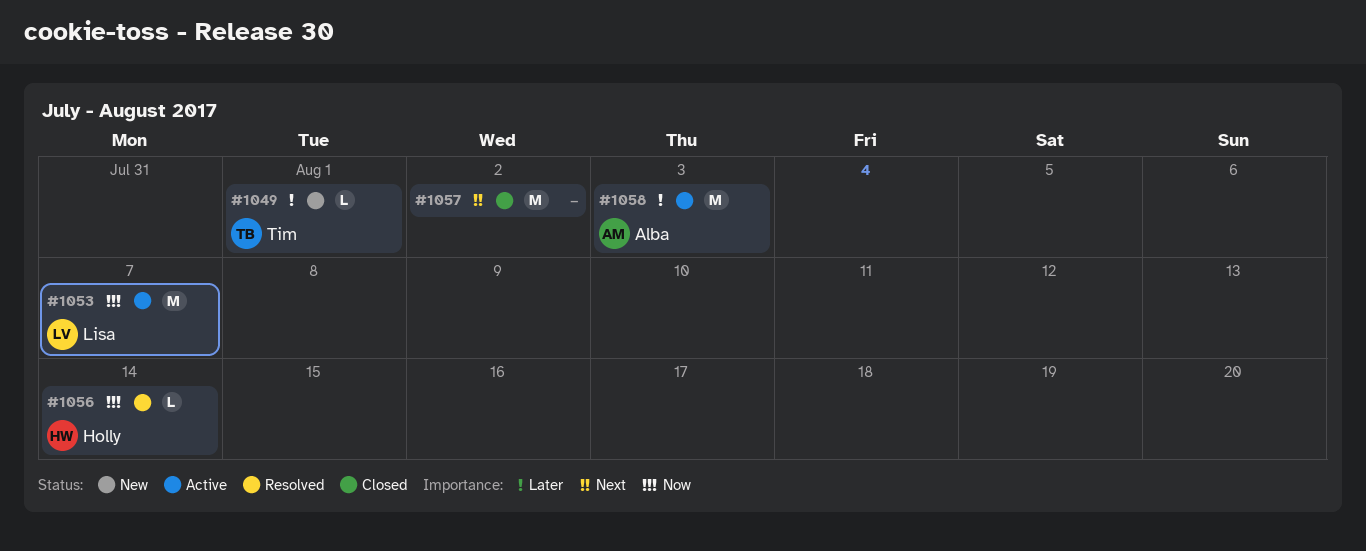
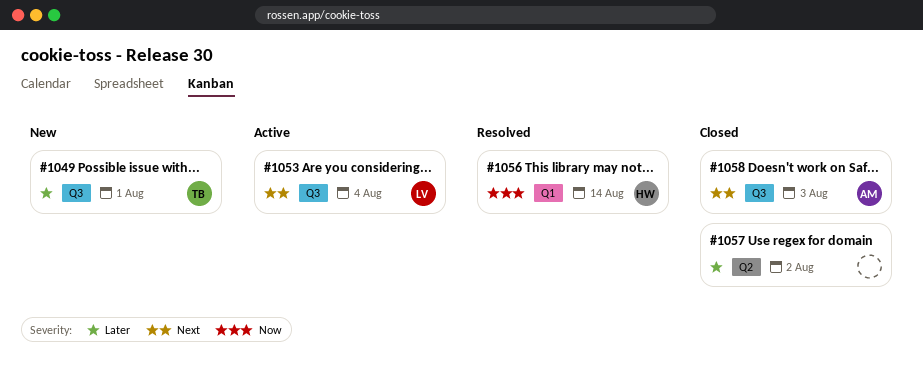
#1053, priority: Now -> Next
#1053, due: Aug 7 -> Aug 4
#1057, priority: Next -> Later
#1058, status: Active -> Closed
#1058, priority: Later -> Next

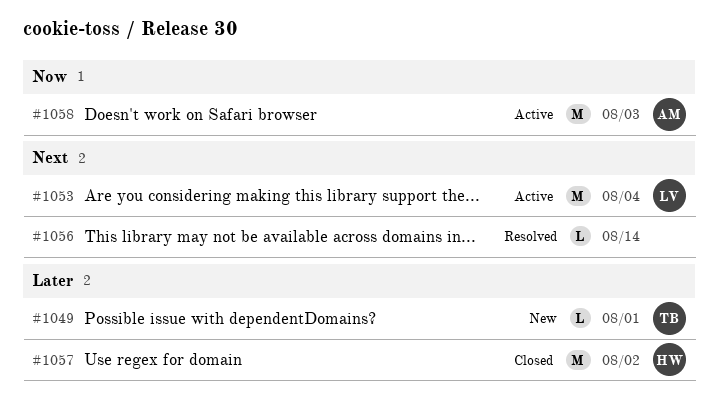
#1056, owner: HW -> none
#1056, priority: Now -> Next
#1057, owner: none -> HW
#1058, status: Closed -> Active
#1058, priority: Next -> Now

